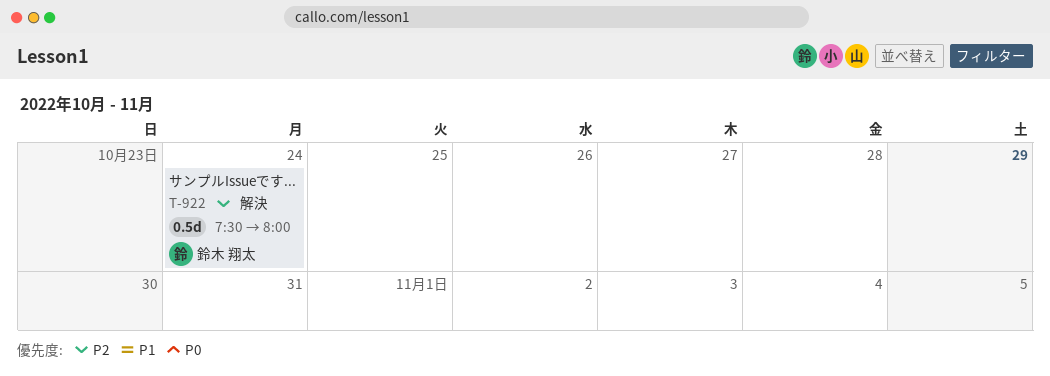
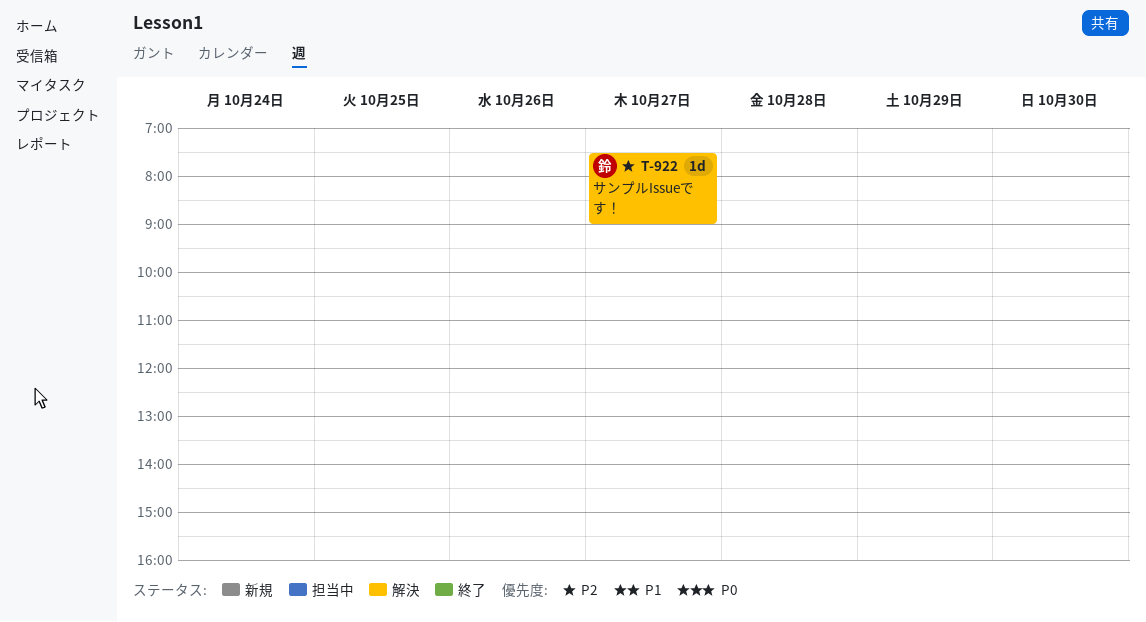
T-922, estimate: 0.5d -> 1d
T-922, day: Oct 24 -> Oct 27
T-922, ends: 08:00 -> 09:00

